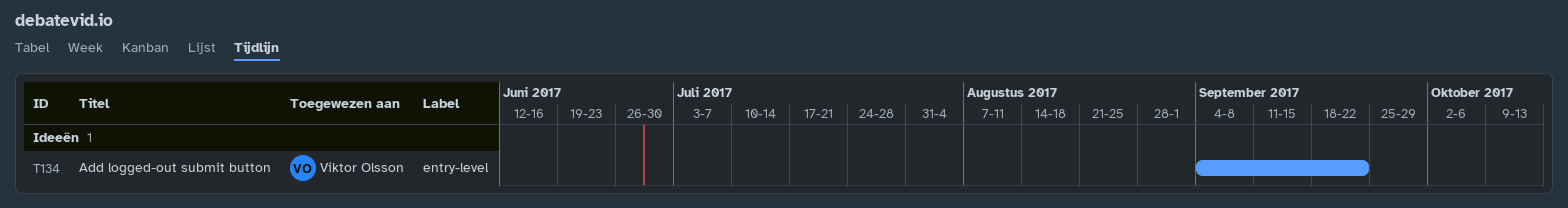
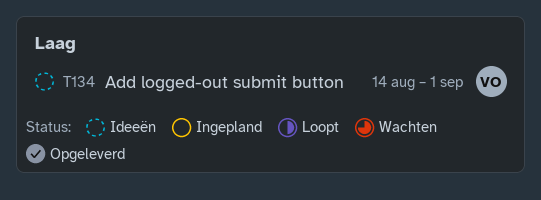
T134, start: Sep 4 -> Aug 14
T134, due: Sep 22 -> Sep 1

